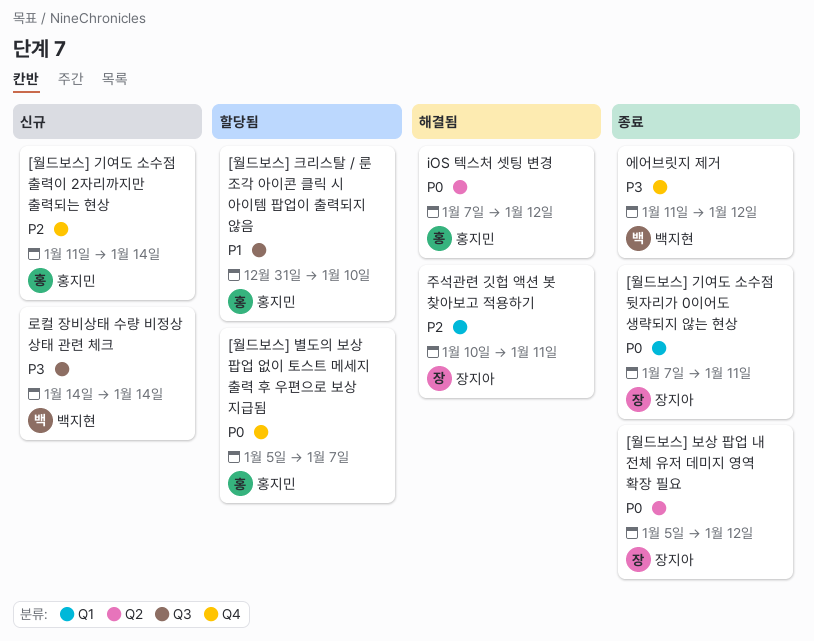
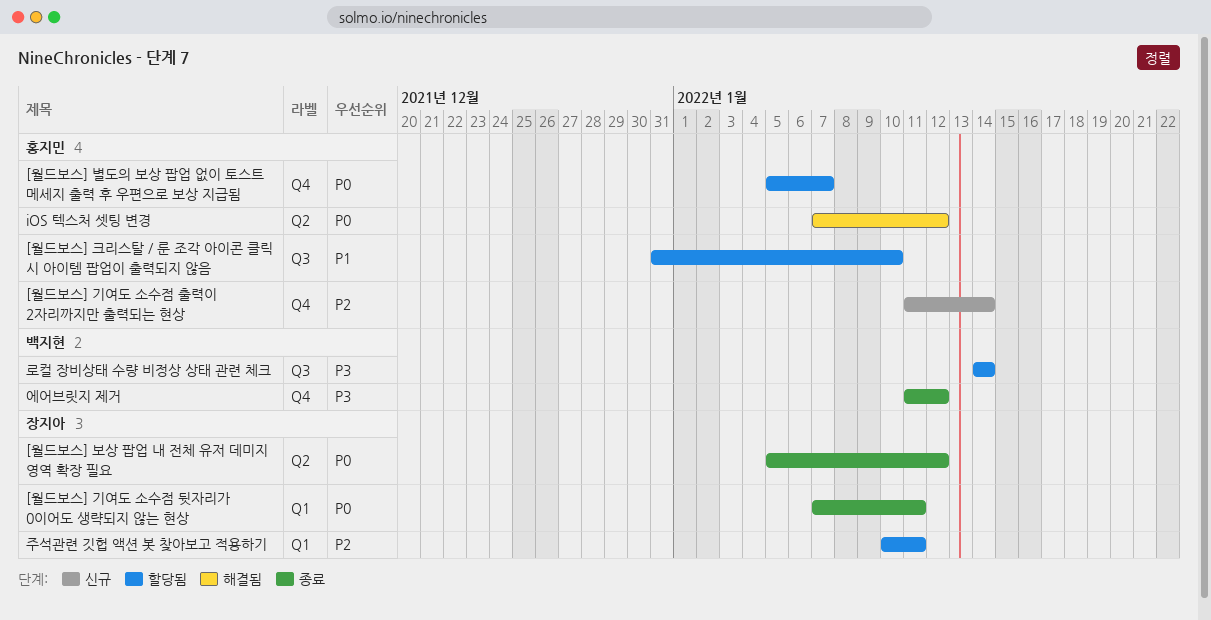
로컬 장비상태 수량 비정상 상태 관련 체크, status: 신규 -> 할당됨
주석관련 깃헙 액션 봇 찾아보고 적용하기, status: 해결됨 -> 할당됨

